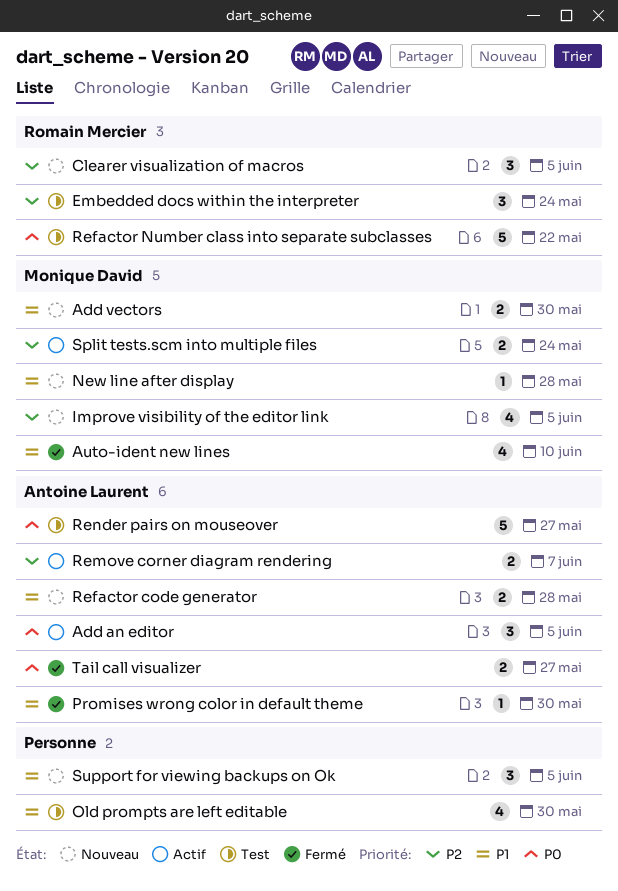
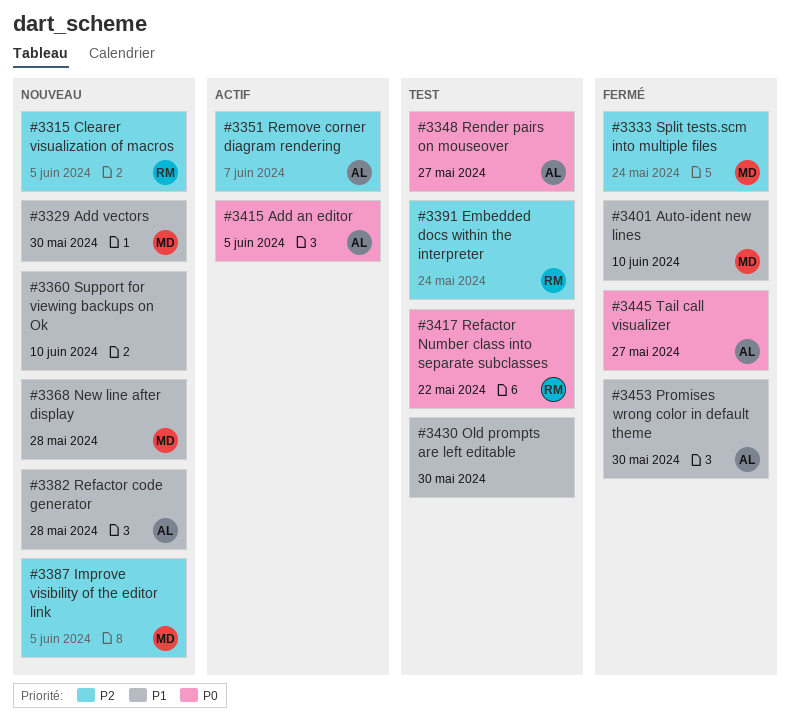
Split tests.scm into multiple files, status: Actif -> Fermé
Support for viewing backups on Ok, due: Jun 5 -> Jun 10

